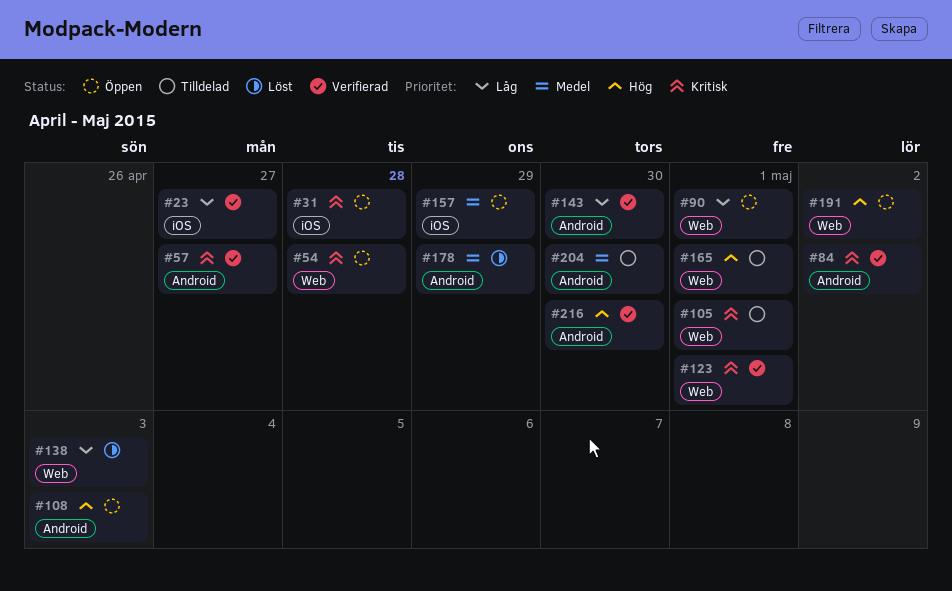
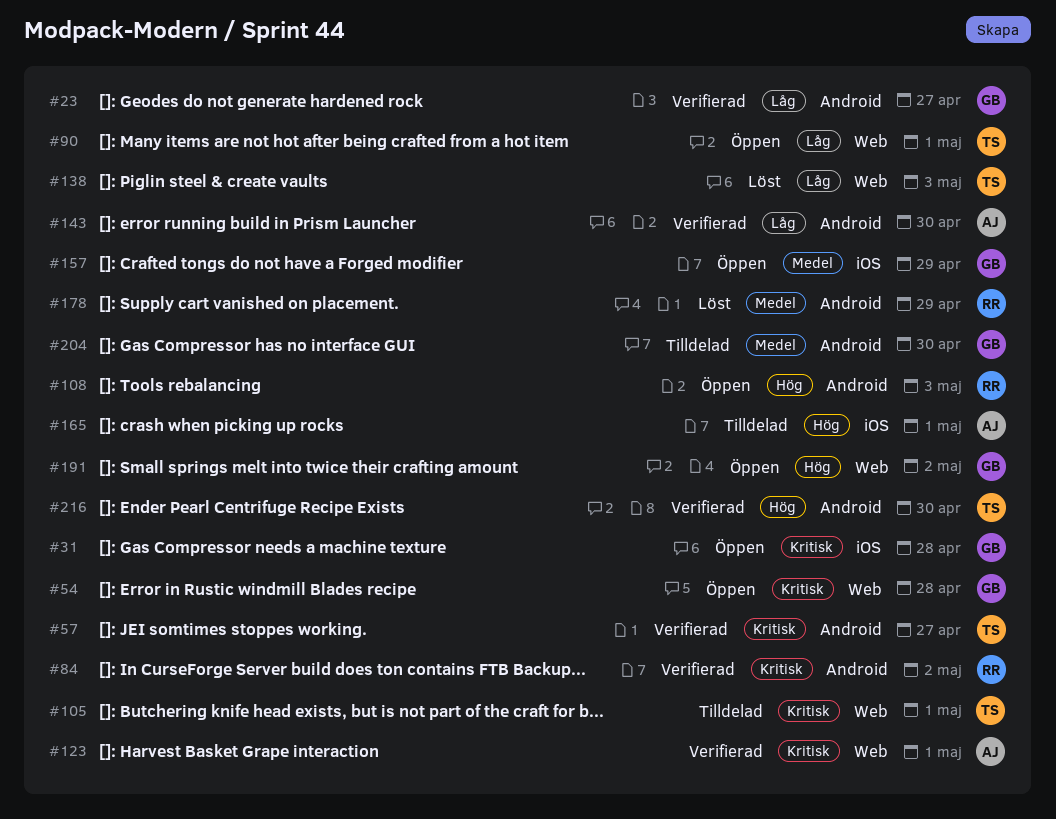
#23, label: iOS -> Android
#165, label: Web -> iOS

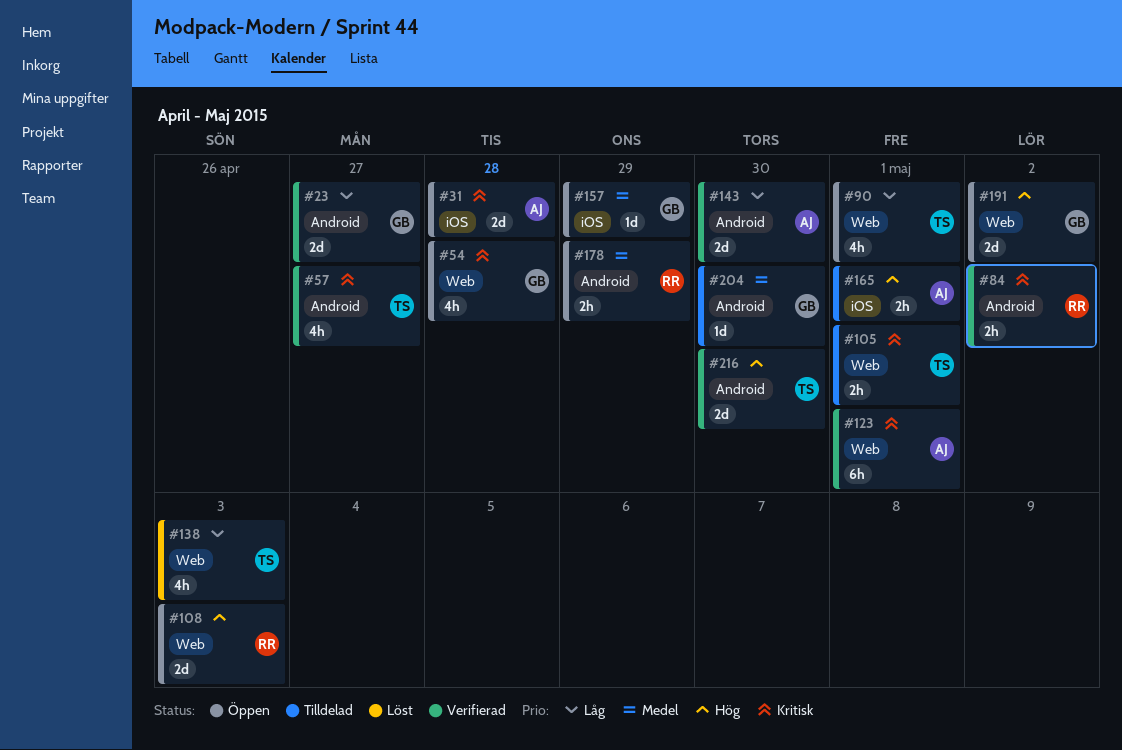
#31, owner: GB -> AJ
#108, label: Android -> Web
#178, status: Löst -> Öppen

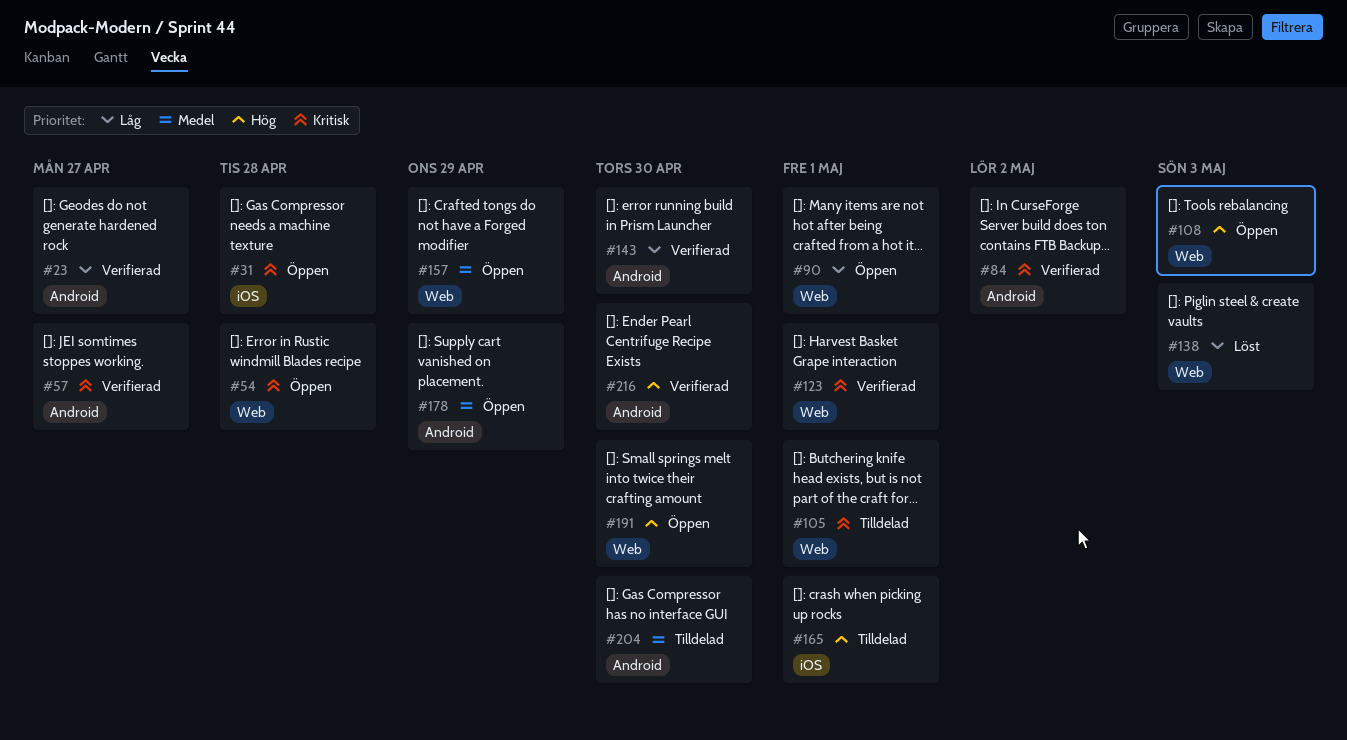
#157, label: iOS -> Web
#191, due: May 2 -> Apr 30

